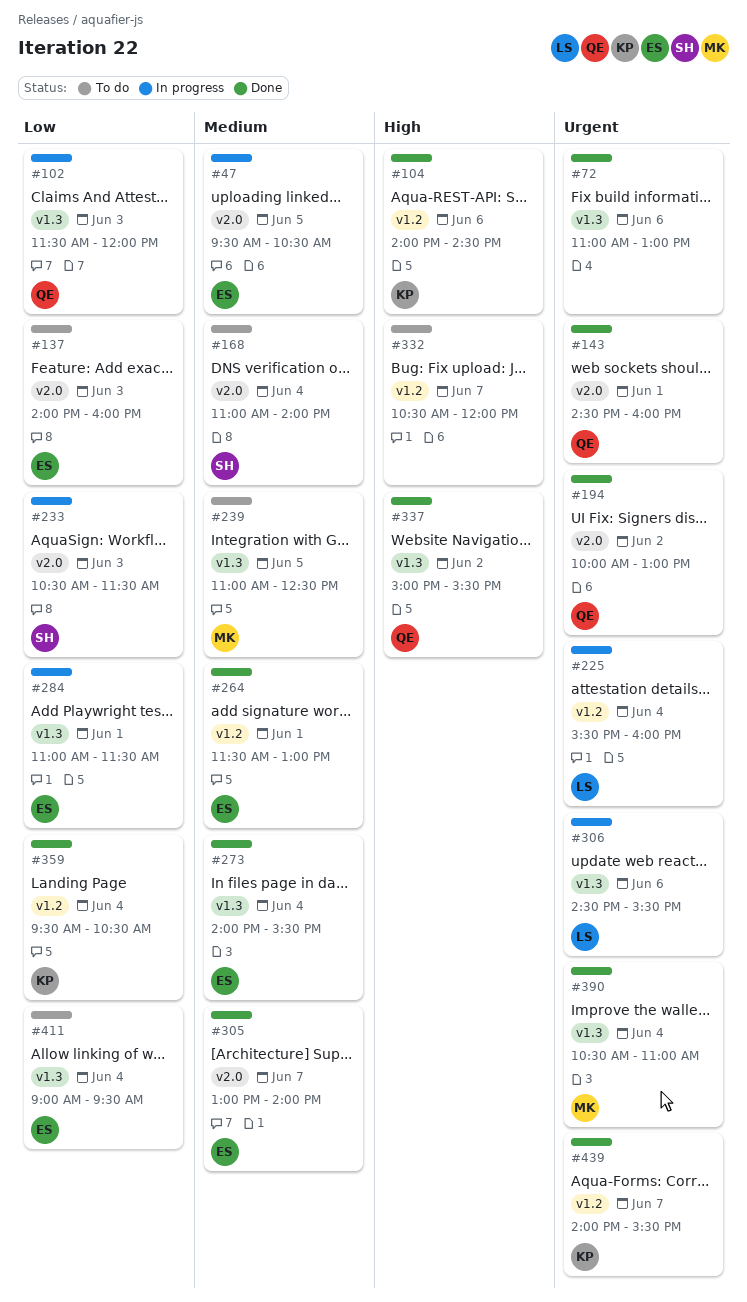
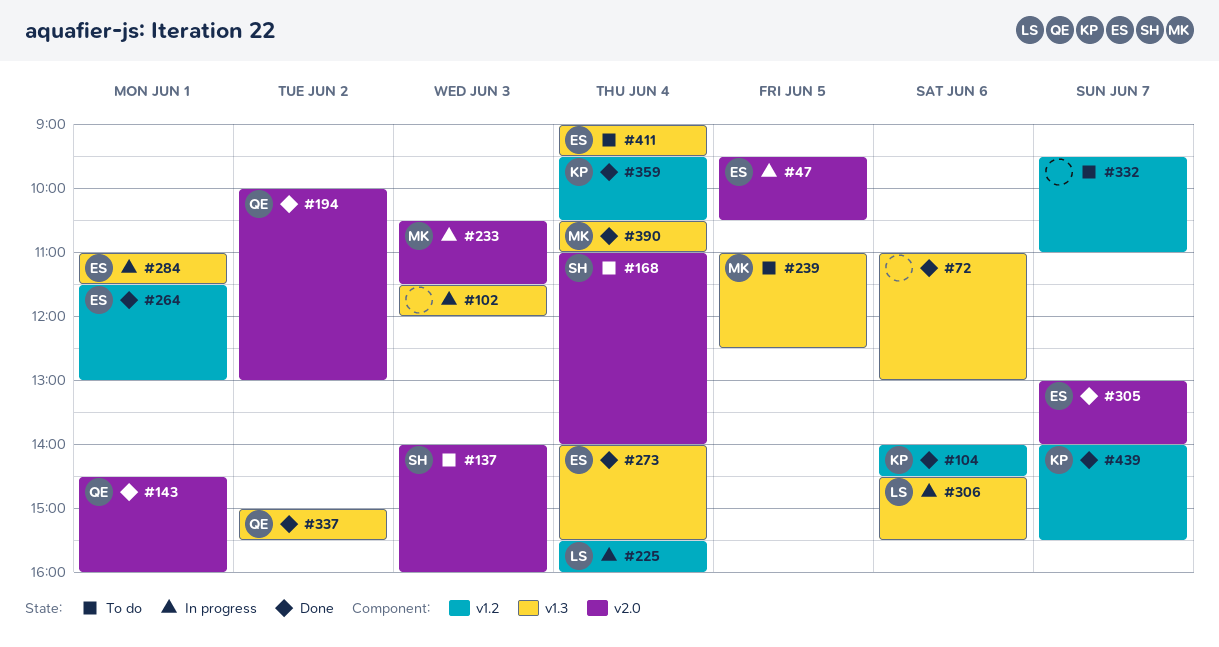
#102, owner: QE -> none
#137, owner: ES -> SH
#233, owner: SH -> MK
#332, begins: 10:30 -> 09:30
#332, ends: 12:00 -> 11:00

